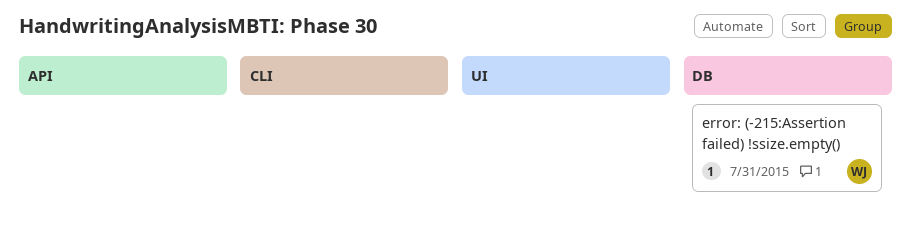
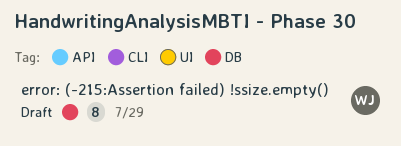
error: (-215:Assertion failed) !ssize.empty(), estimate: 1 -> 8
error: (-215:Assertion failed) !ssize.empty(), due: Jul 31 -> Jul 29

